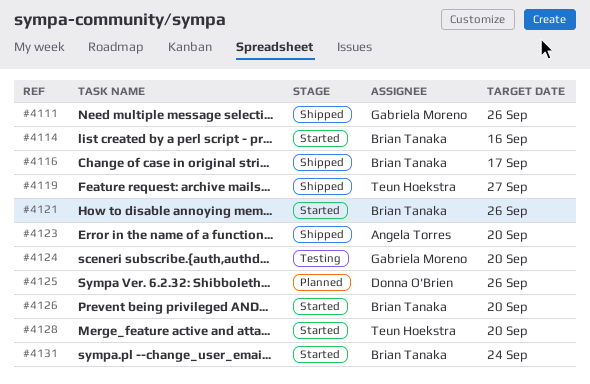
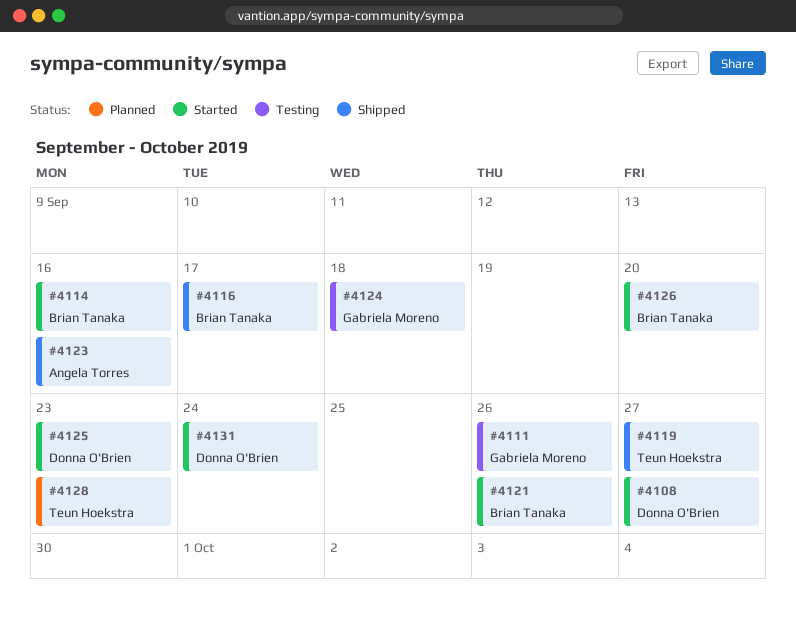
#4108: none -> present
#4111, status: Shipped -> Testing
#4123, due: Sep 20 -> Sep 16
#4124, due: Sep 20 -> Sep 18
#4125, status: Planned -> Started
#4125, due: Sep 26 -> Sep 23
#4128, status: Started -> Planned
#4128, due: Sep 20 -> Sep 23
#4131, owner: Brian Tanaka -> Donna O'Brien

